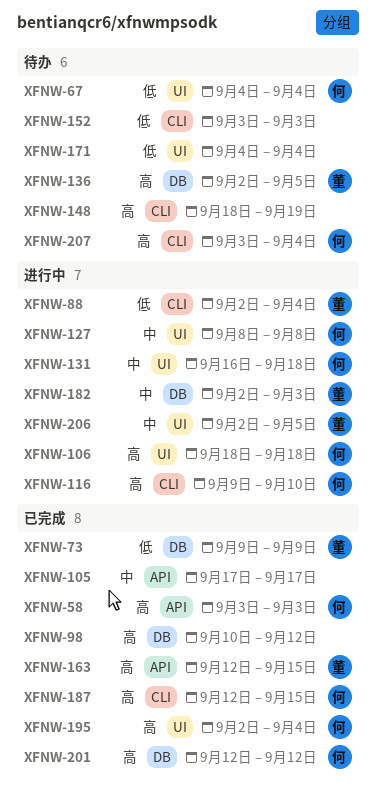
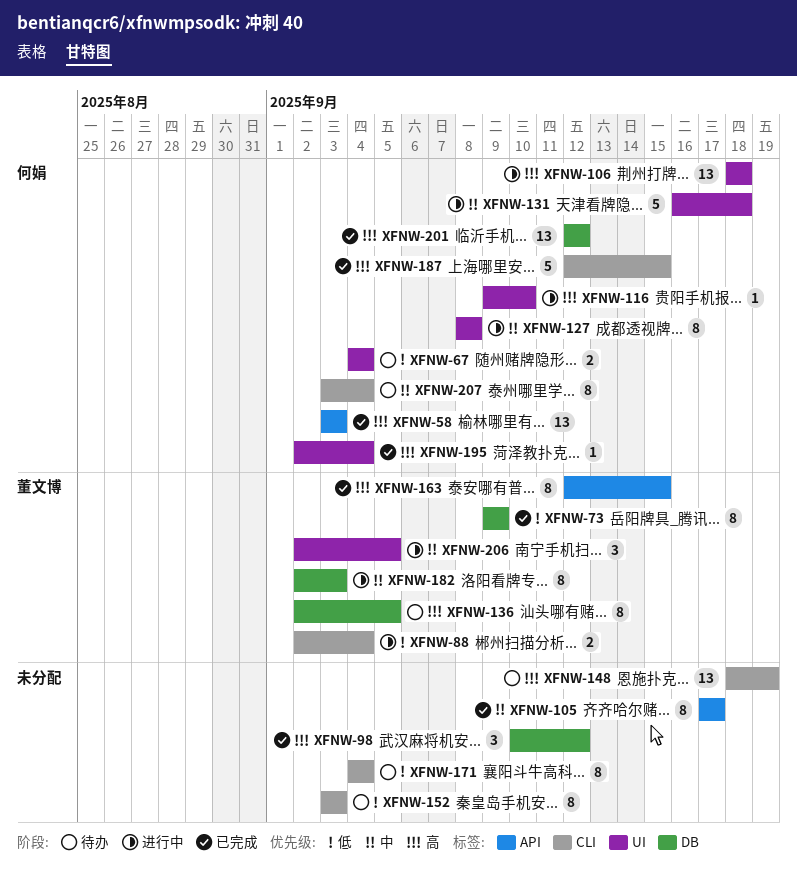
XFNW-116, label: CLI -> UI
XFNW-171, label: UI -> CLI
XFNW-207, priority: 高 -> 中

